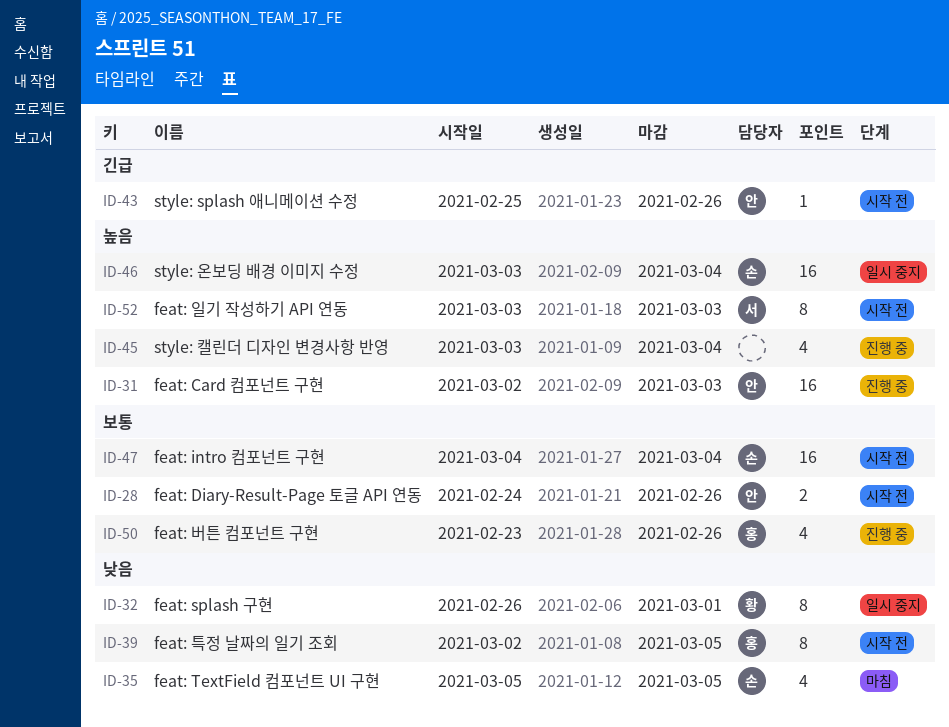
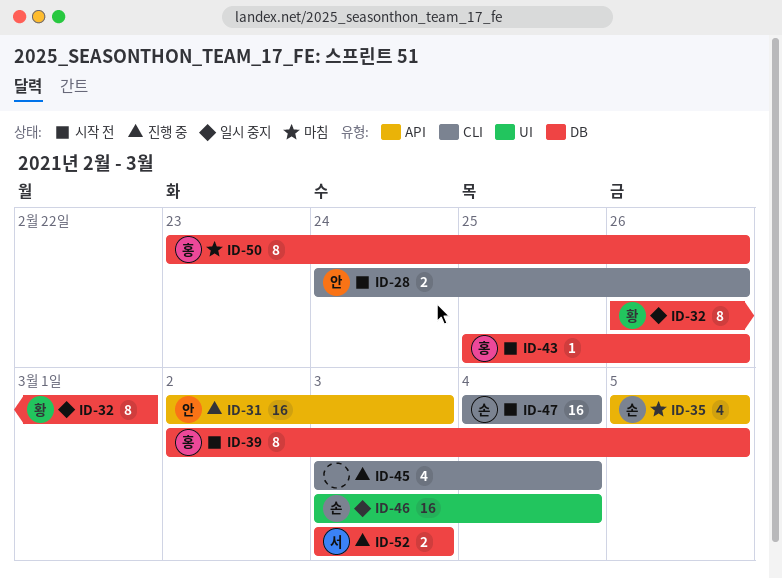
ID-43, owner: 안 -> 홍
ID-50, status: 진행 중 -> 마침
ID-50, estimate: 4 -> 8
ID-52, status: 시작 전 -> 진행 중
ID-52, estimate: 8 -> 2

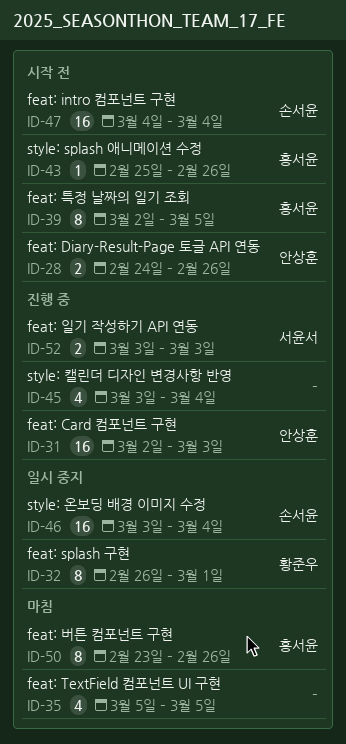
ID-35, owner: 손서윤 -> none

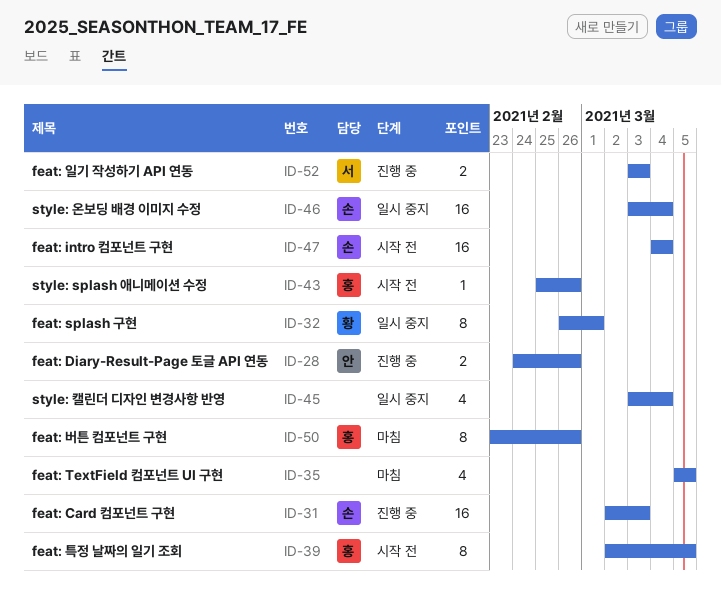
ID-28, status: 시작 전 -> 진행 중
ID-31, owner: 안상훈 -> 손서윤
ID-45, status: 진행 중 -> 일시 중지

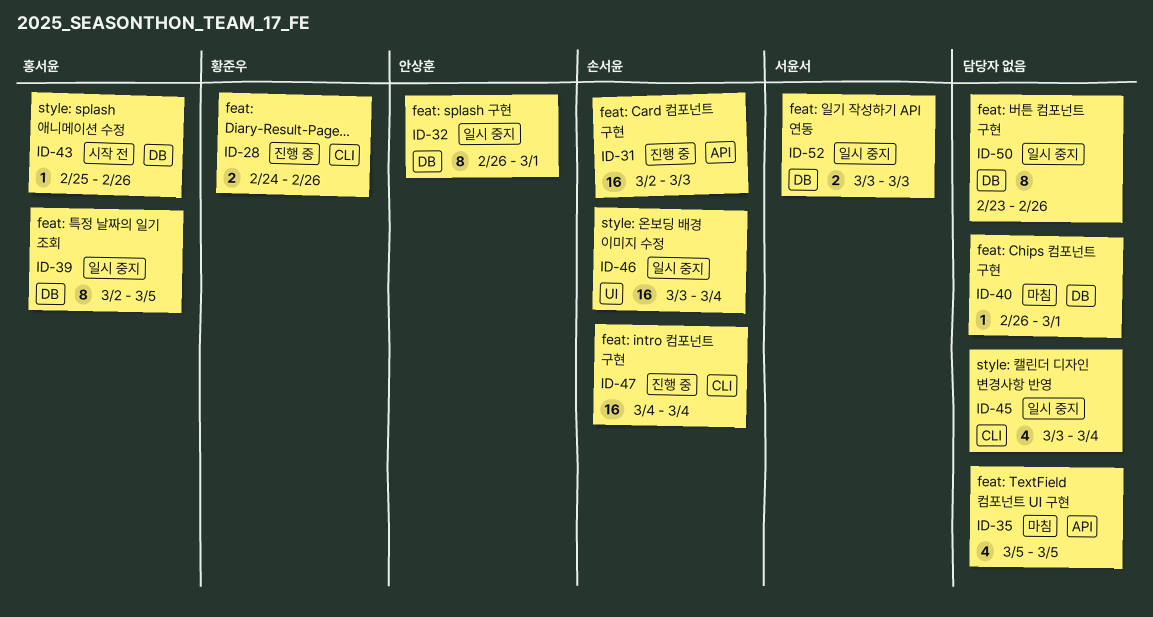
ID-28, owner: 안상훈 -> 황준우
ID-32, owner: 황준우 -> 안상훈
ID-39, status: 시작 전 -> 일시 중지
ID-40: none -> present
ID-47, status: 시작 전 -> 진행 중
ID-50, status: 마침 -> 일시 중지
ID-50, owner: 홍서윤 -> none
ID-52, status: 진행 중 -> 일시 중지

